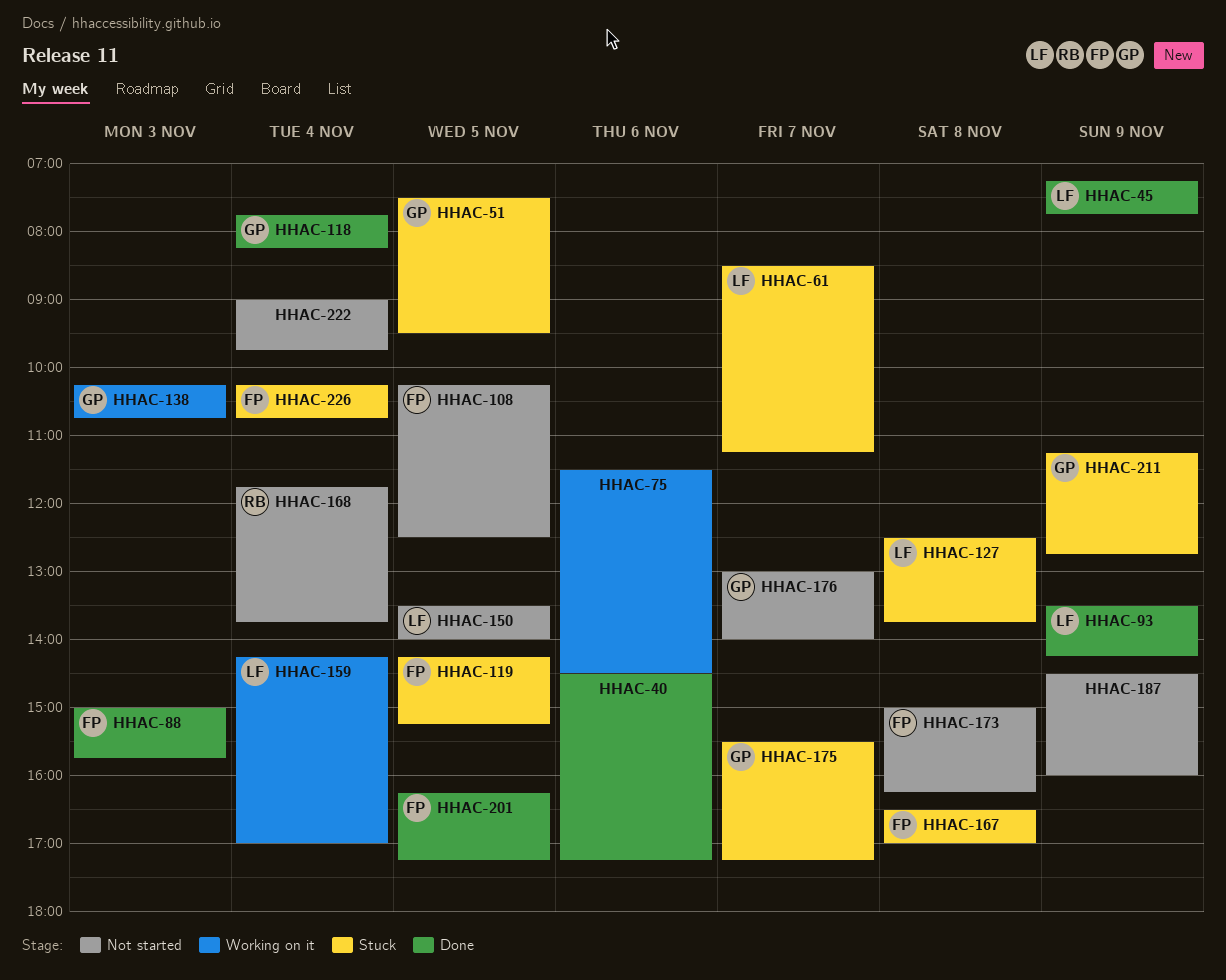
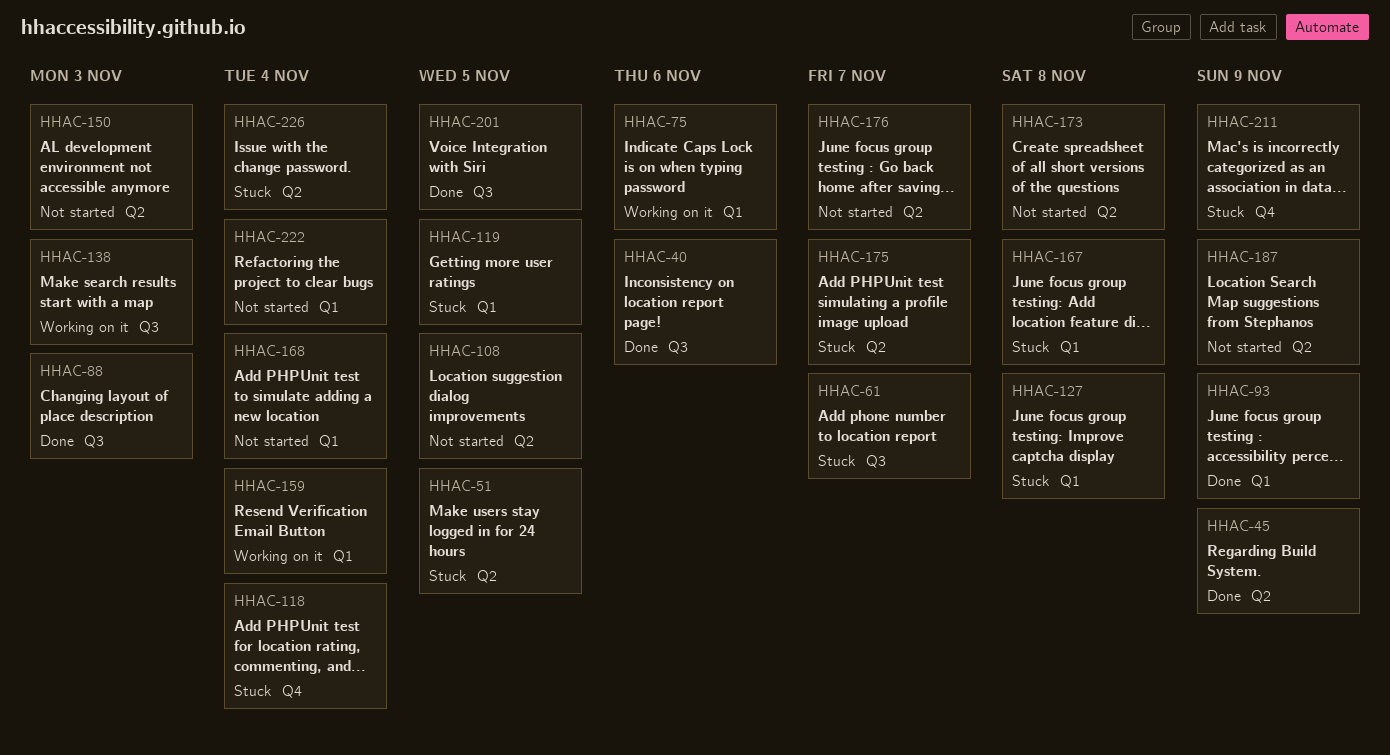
HHAC-118, status: Done -> Stuck
HHAC-150, day: Nov 5 -> Nov 3

